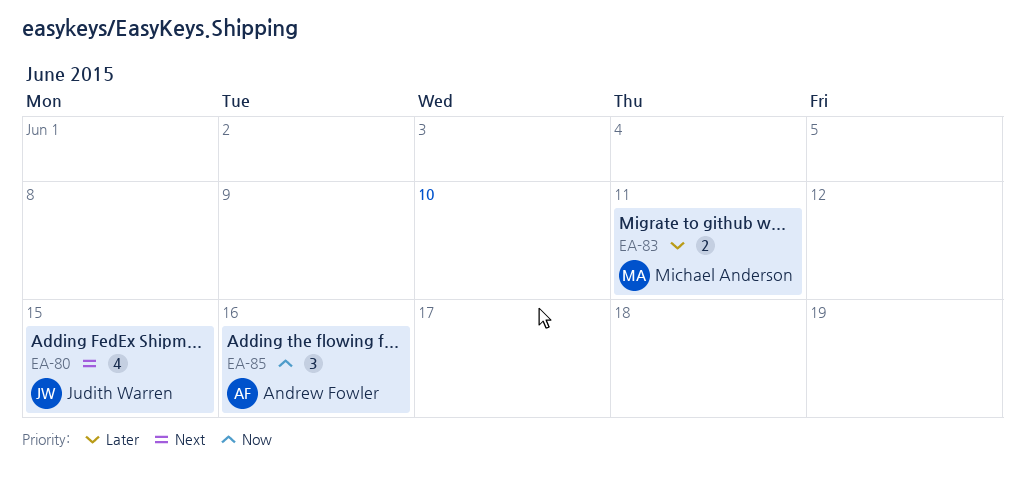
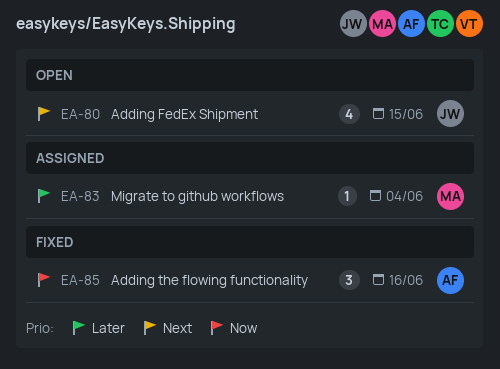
EA-83, estimate: 2 -> 1
EA-83, due: Jun 11 -> Jun 4

